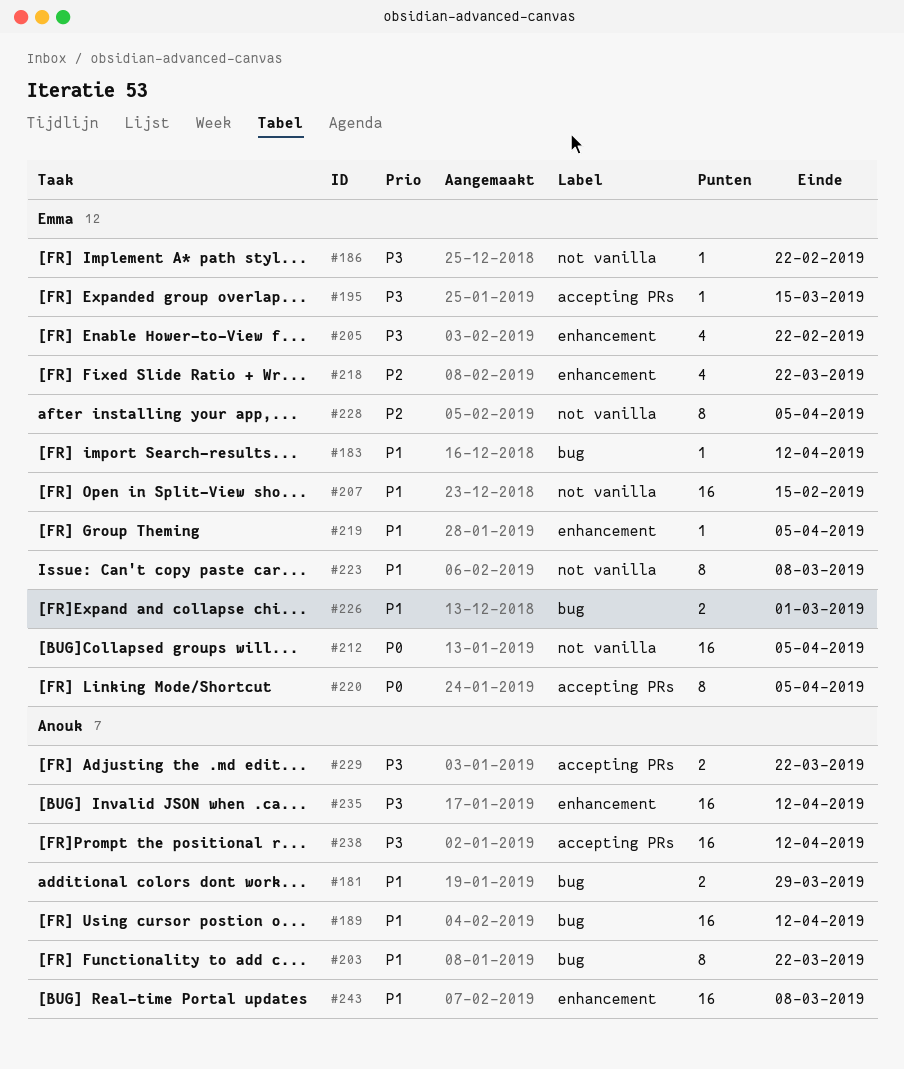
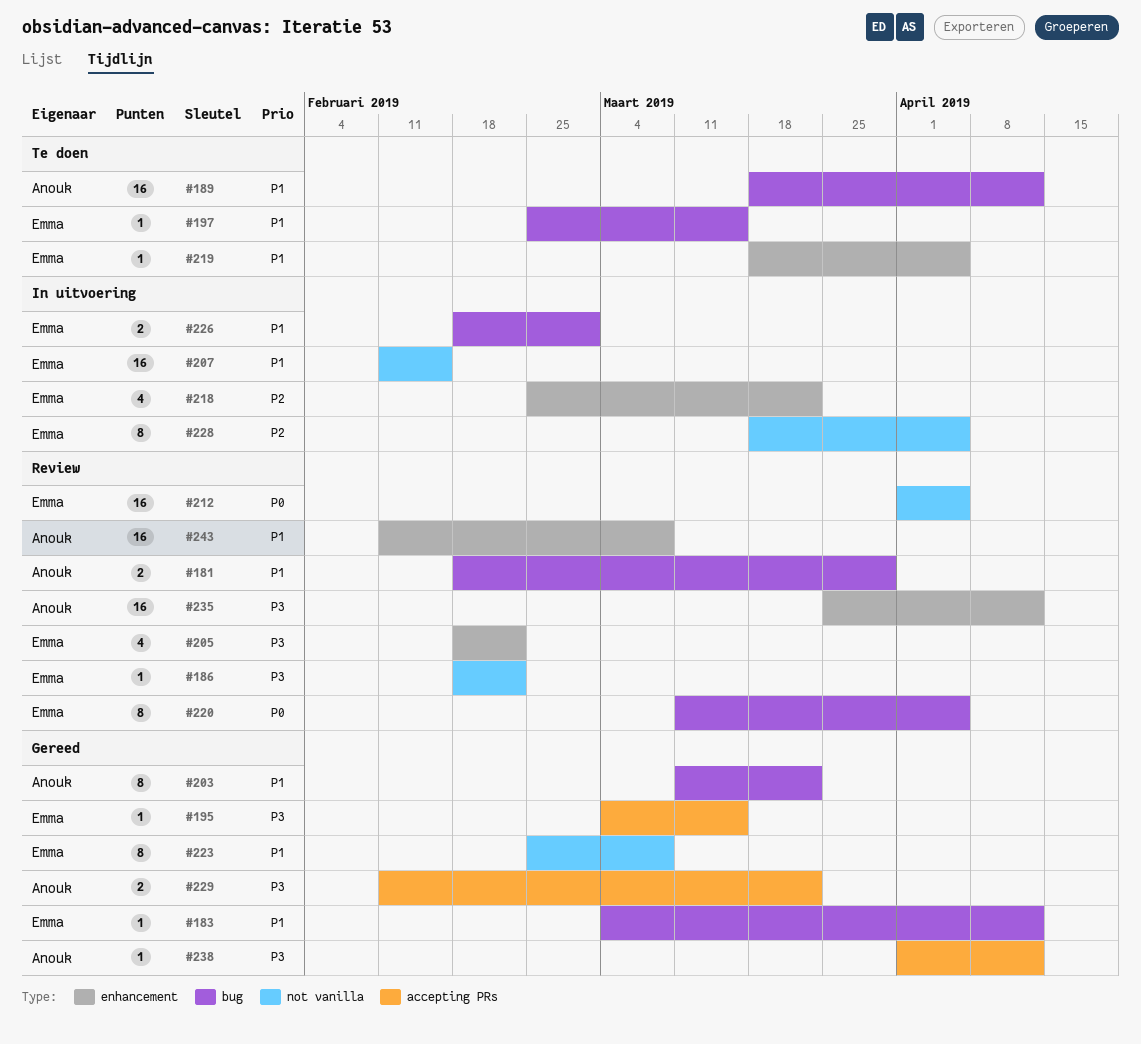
#197: none -> present
#220, label: accepting PRs -> bug
#238, estimate: 16 -> 1

